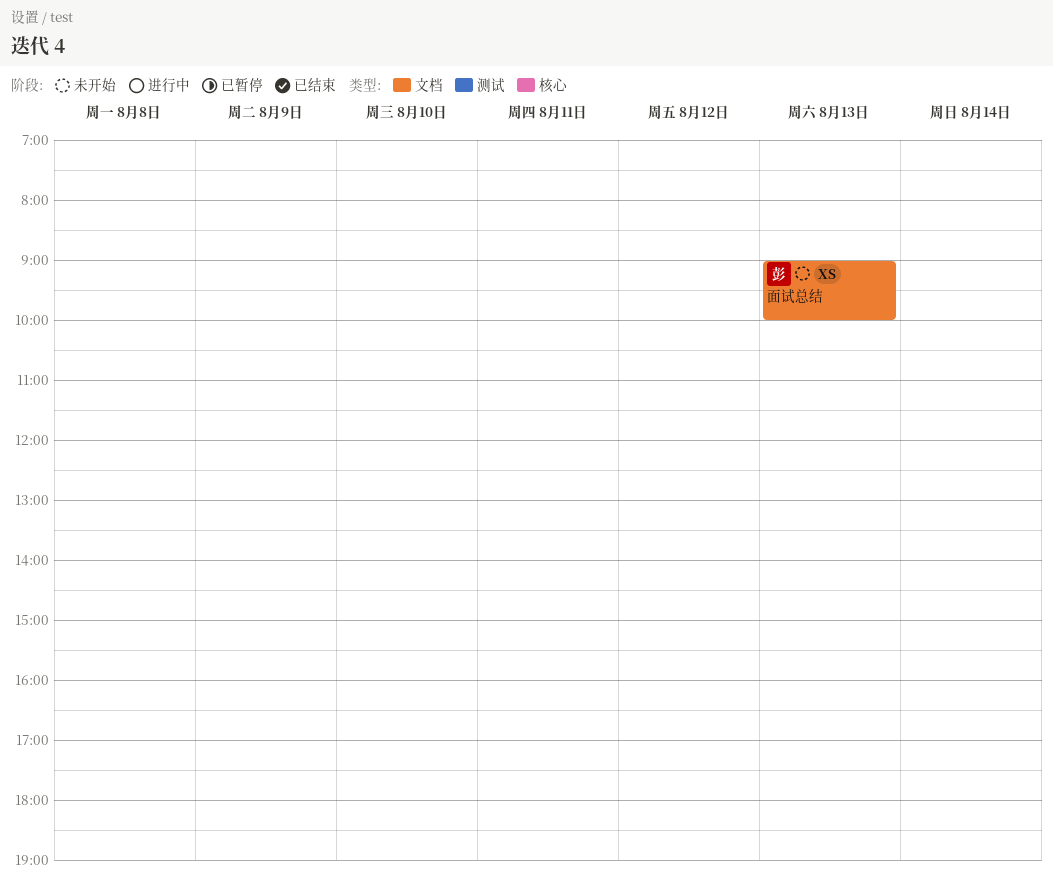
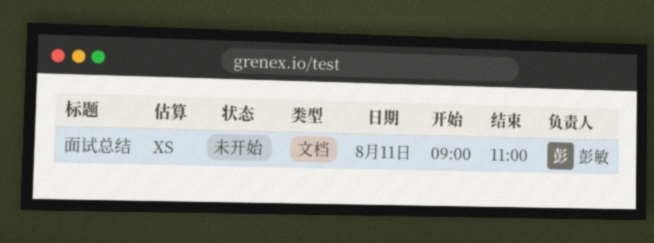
面试总结, day: Aug 13 -> Aug 11
面试总结, ends: 10:00 -> 11:00

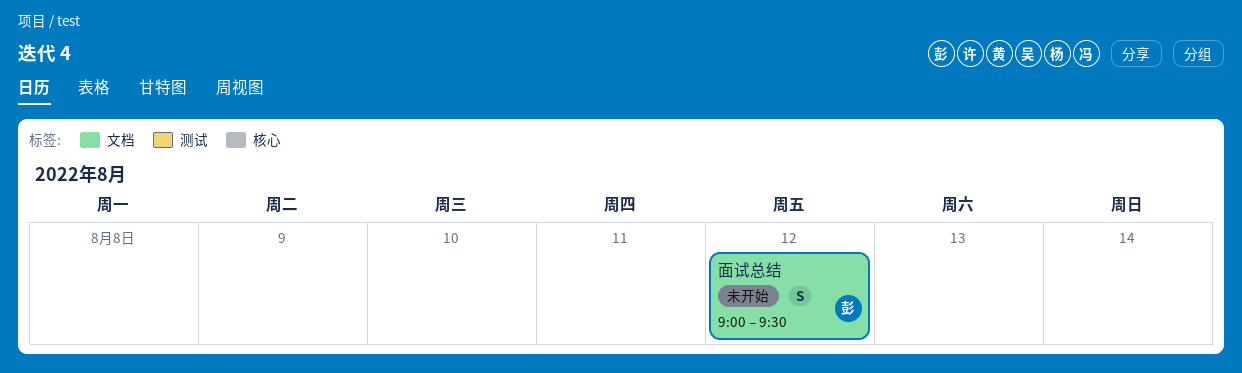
面试总结, estimate: XS -> S
面试总结, day: Aug 11 -> Aug 12
面试总结, ends: 11:00 -> 09:30

